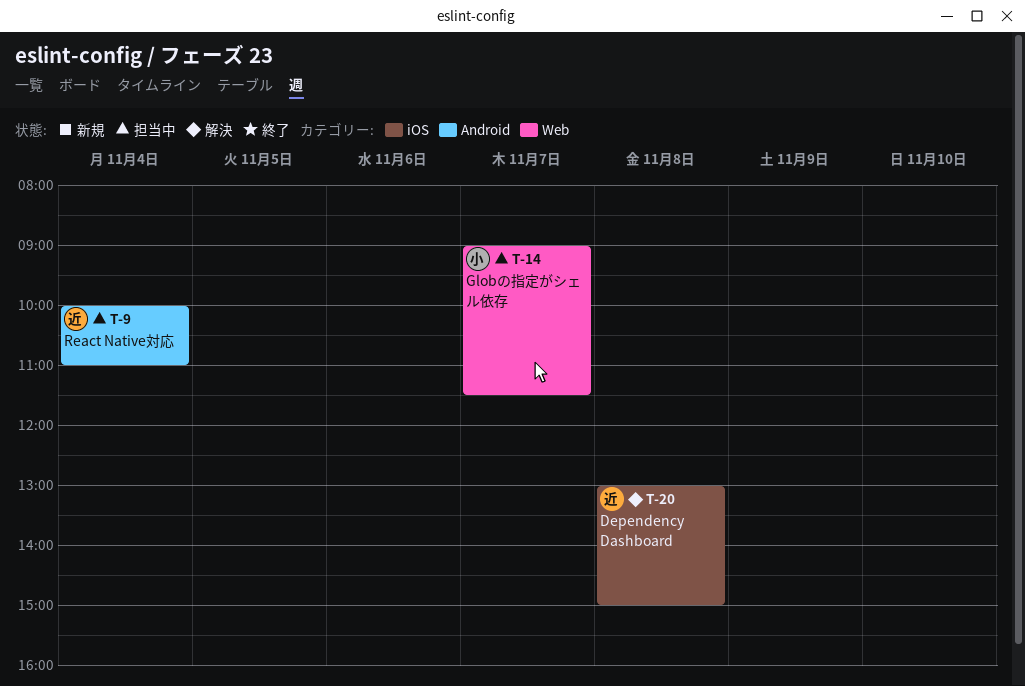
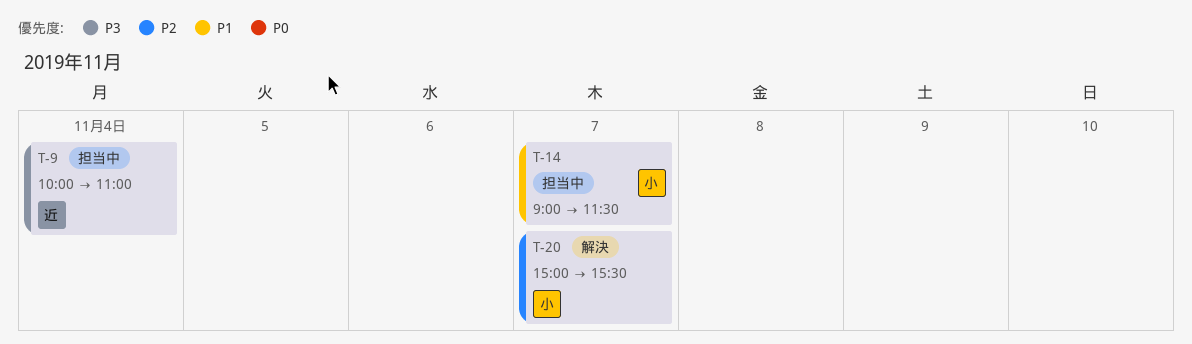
T-20, owner: 近 -> 小
T-20, day: Nov 8 -> Nov 7
T-20, begins: 13:00 -> 15:00
T-20, ends: 15:00 -> 15:30

